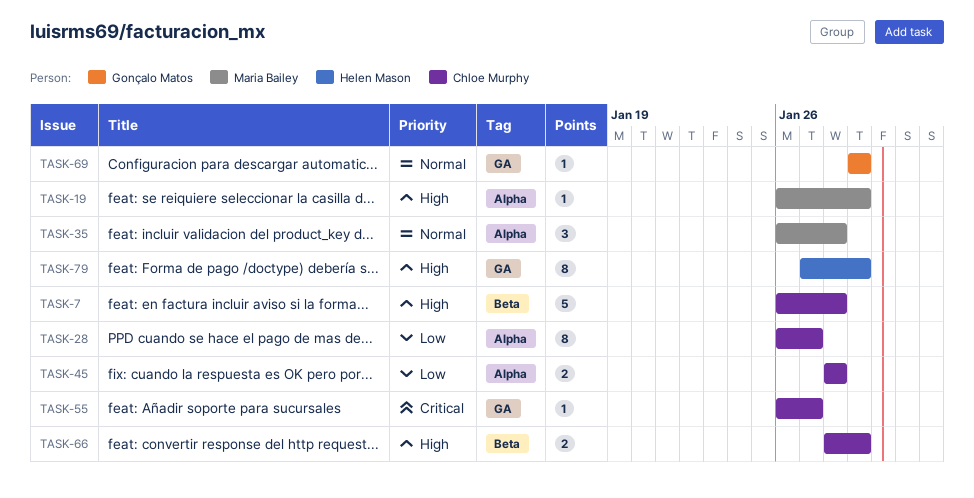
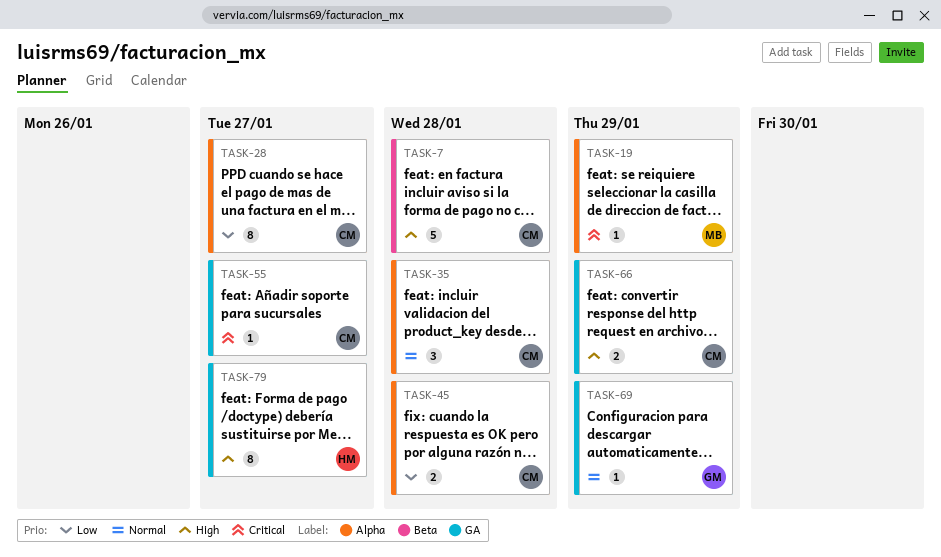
TASK-19, priority: High -> Critical
TASK-35, owner: Maria Bailey -> Chloe Murphy
TASK-66, label: Beta -> GA
TASK-79, due: Jan 29 -> Jan 27

